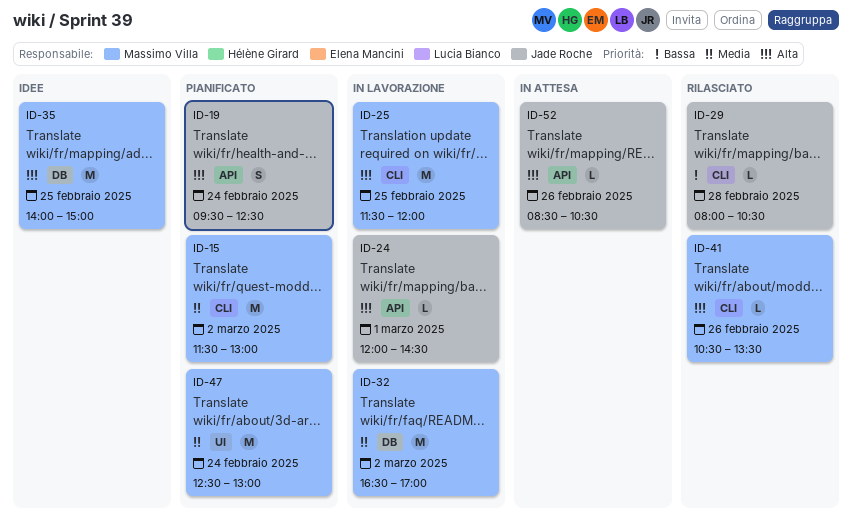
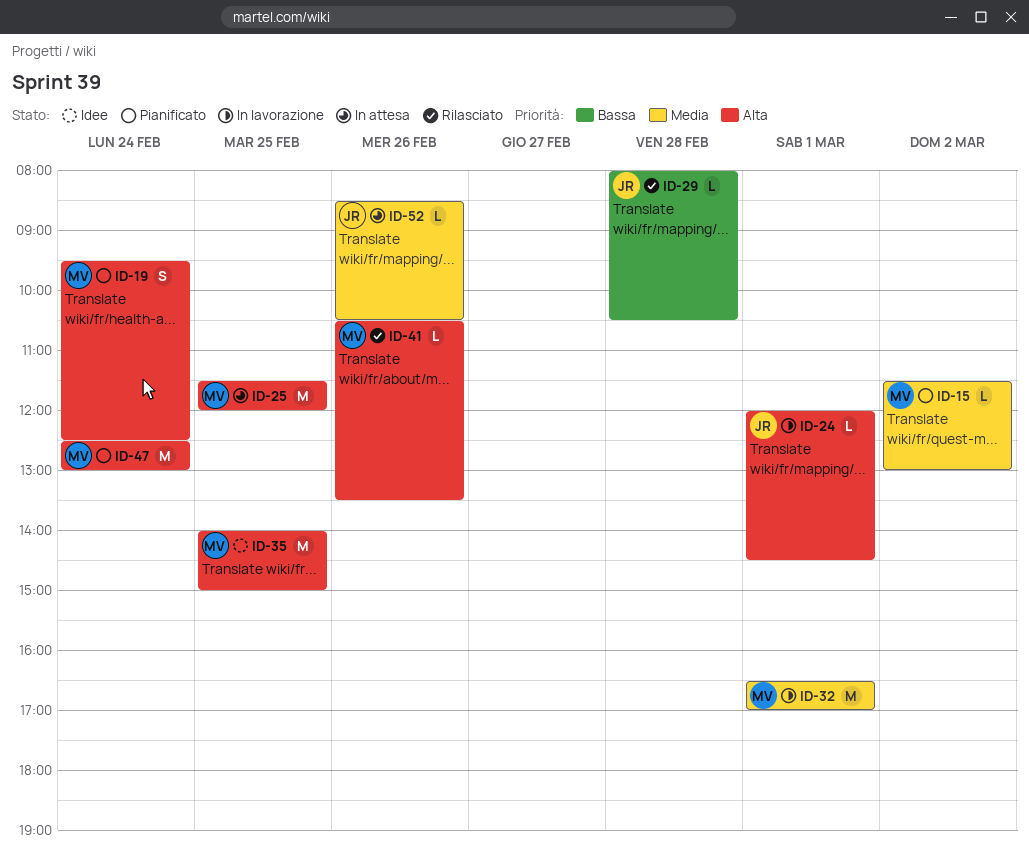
ID-15, estimate: M -> L
ID-19, owner: Jade Roche -> Massimo Villa
ID-25, status: In lavorazione -> In attesa
ID-32, day: Mar 2 -> Mar 1
ID-47, priority: Media -> Alta
ID-52, priority: Alta -> Media

